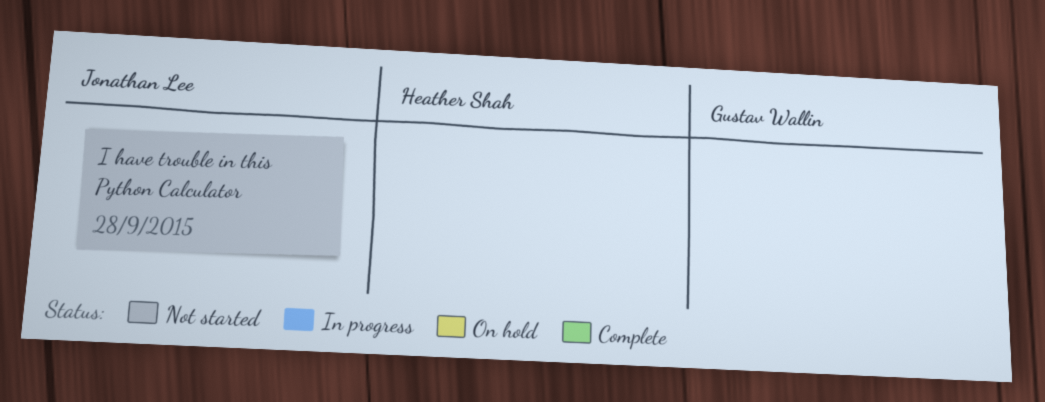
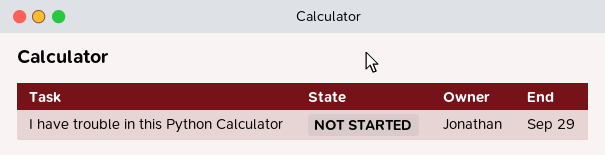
I have trouble in this Python Calculator, due: Sep 28 -> Sep 29

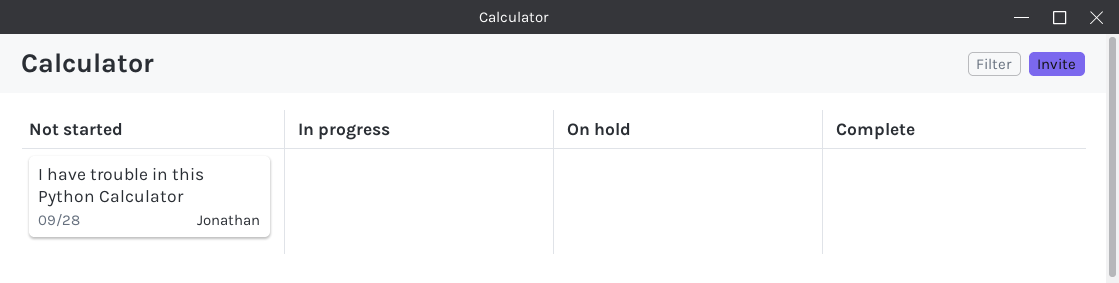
I have trouble in this Python Calculator, due: Sep 29 -> Sep 28

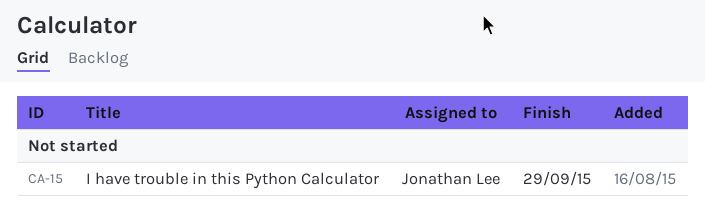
I have trouble in this Python Calculator, due: Sep 28 -> Sep 29

